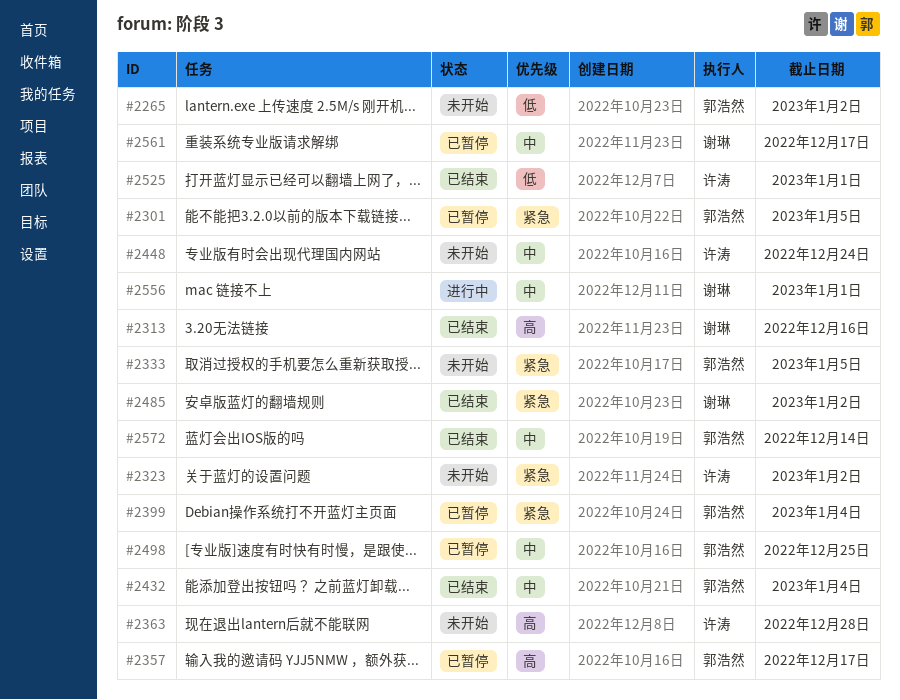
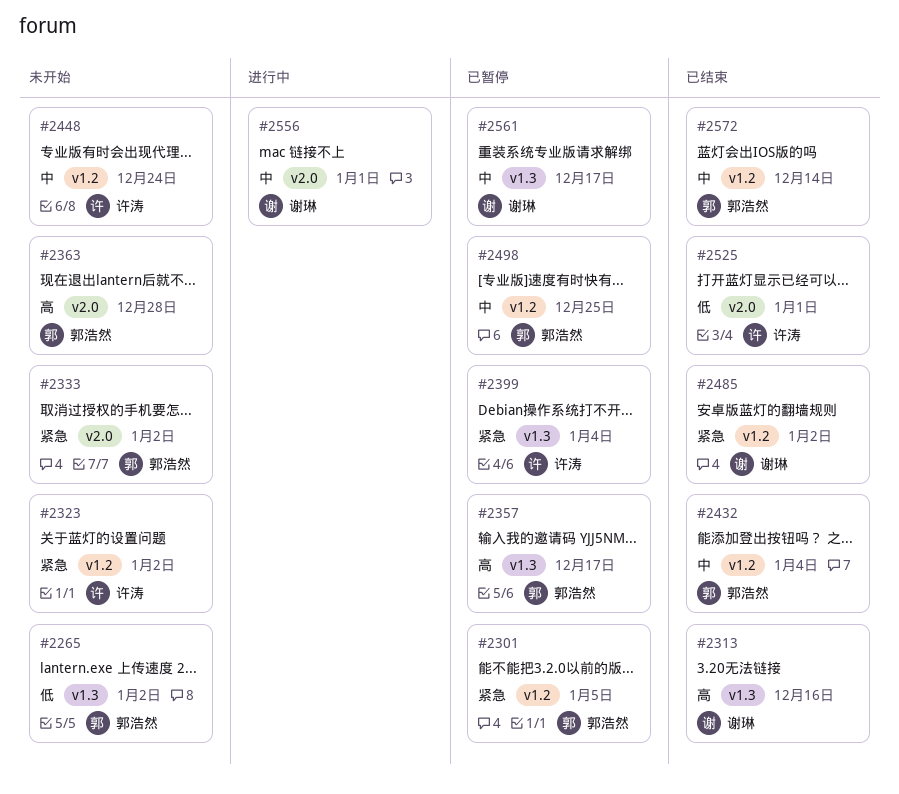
#2333, due: Jan 5 -> Jan 2
#2363, owner: 许涛 -> 郭浩然
#2399, owner: 郭浩然 -> 许涛

